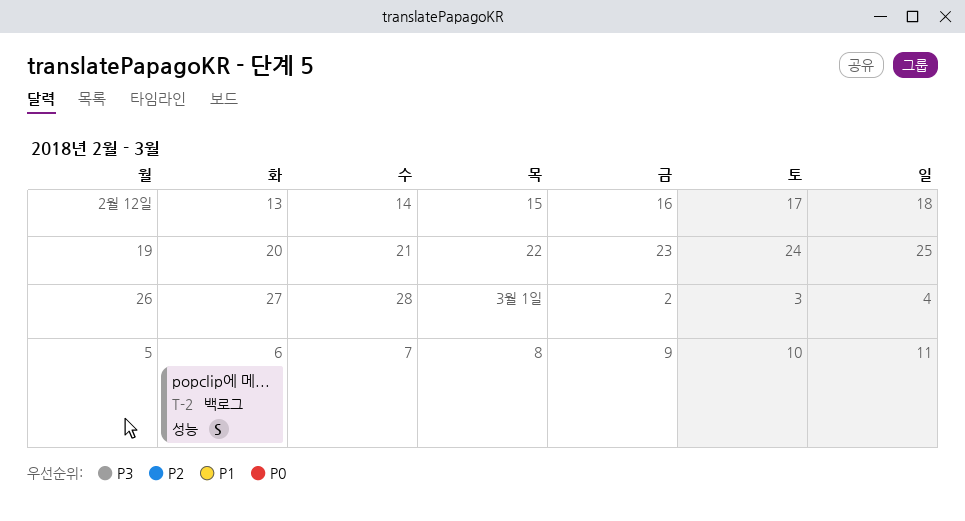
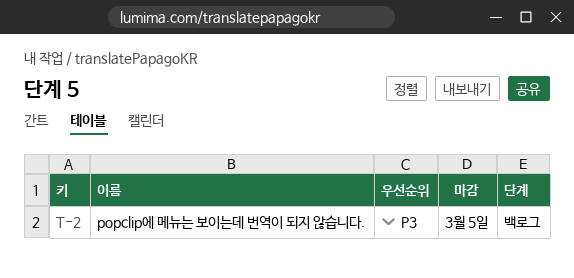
T-2, due: Mar 6 -> Mar 5

